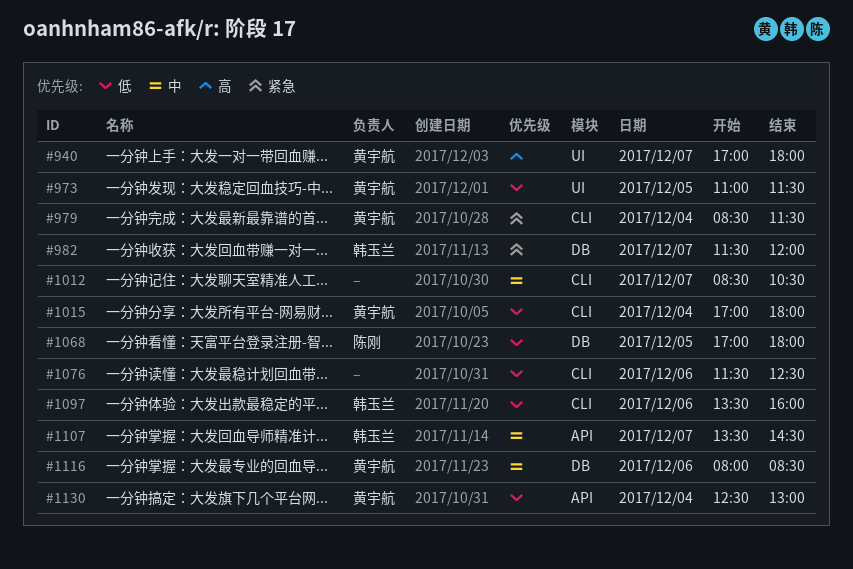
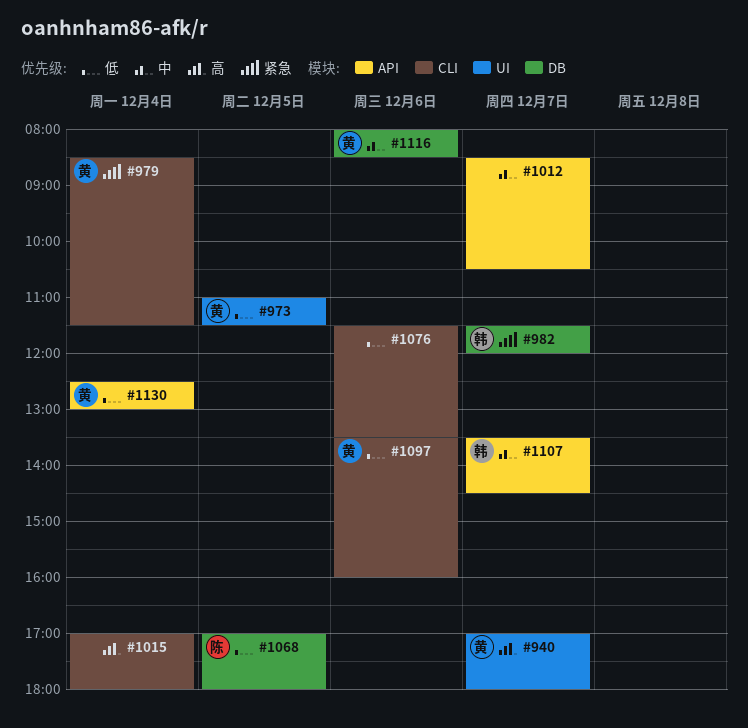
#1012, label: CLI -> API
#1015, owner: 黄宇航 -> none
#1015, priority: 低 -> 高
#1076, ends: 12:30 -> 13:30
#1097, owner: 韩玉兰 -> 黄宇航

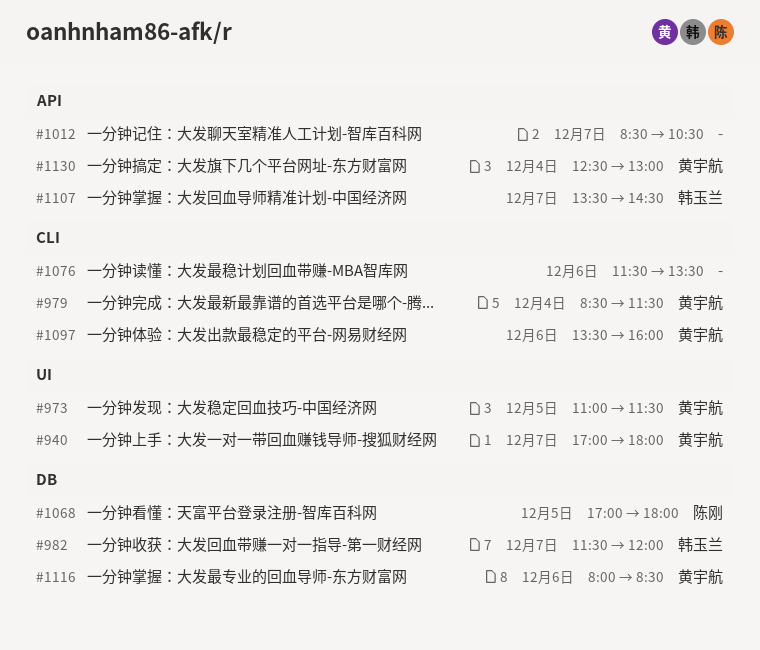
#1015: present -> none

